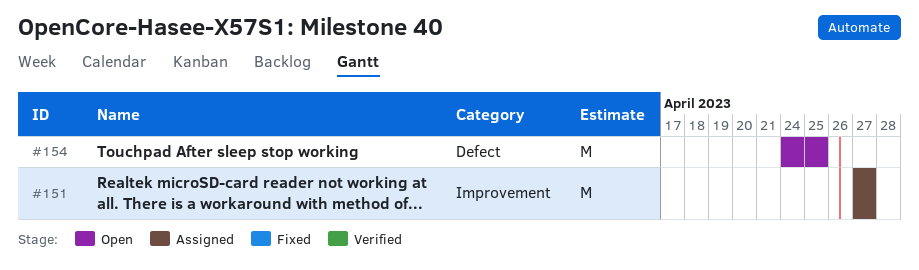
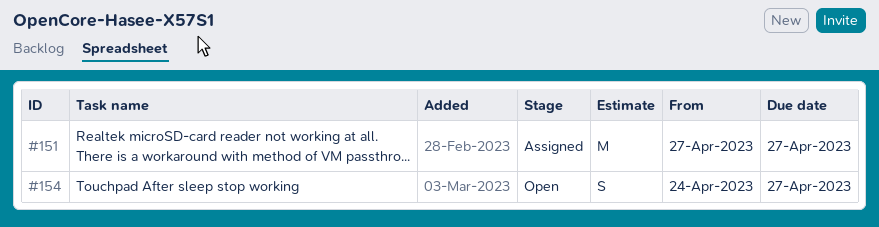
#154, estimate: M -> S
#154, due: Apr 25 -> Apr 27

